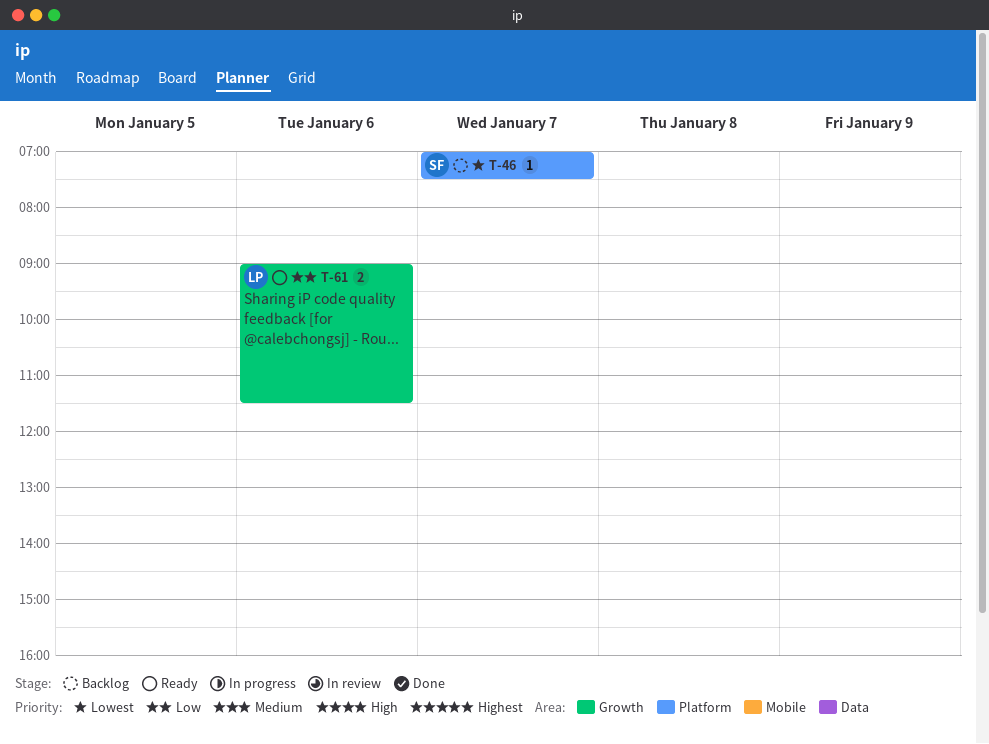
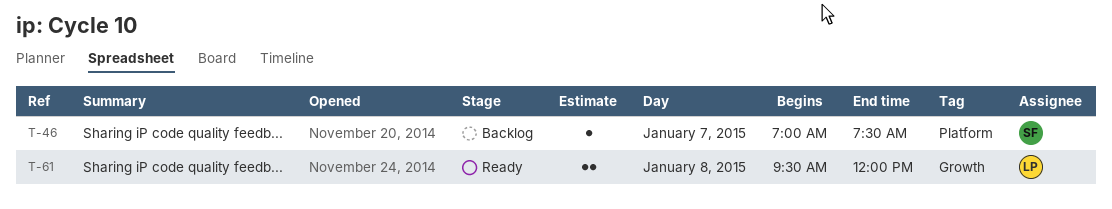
T-61, day: Jan 6 -> Jan 8
T-61, begins: 09:00 -> 09:30
T-61, ends: 11:30 -> 12:00

